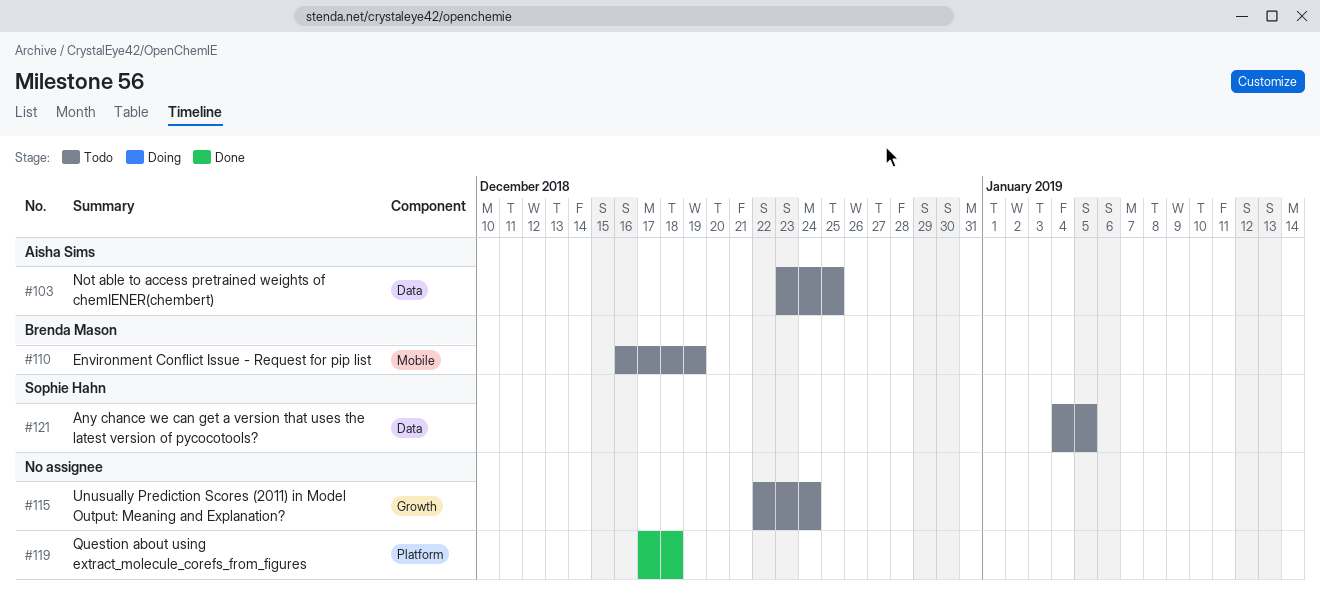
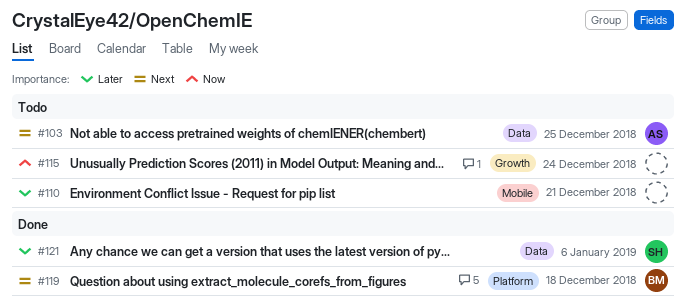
#110, owner: Brenda Mason -> none
#110, due: Dec 19 -> Dec 21
#119, owner: none -> Brenda Mason
#121, status: Todo -> Done
#121, due: Jan 5 -> Jan 6

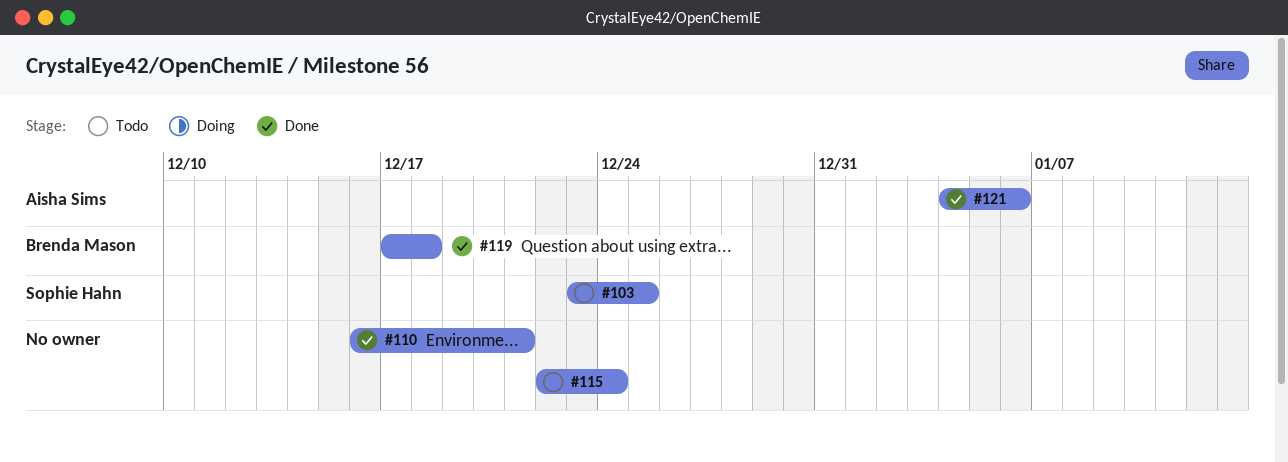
#103, owner: Aisha Sims -> Sophie Hahn
#110, status: Todo -> Done
#121, owner: Sophie Hahn -> Aisha Sims

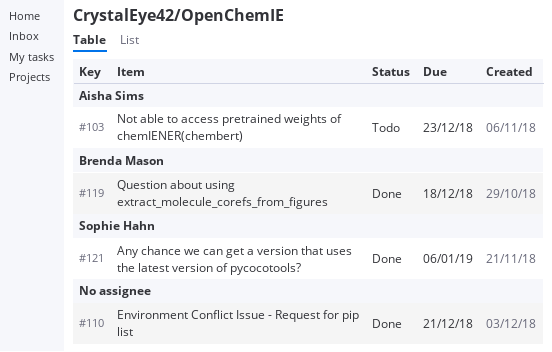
#103, owner: Sophie Hahn -> Aisha Sims
#103, due: Dec 25 -> Dec 23
#115: present -> none
#121, owner: Aisha Sims -> Sophie Hahn

